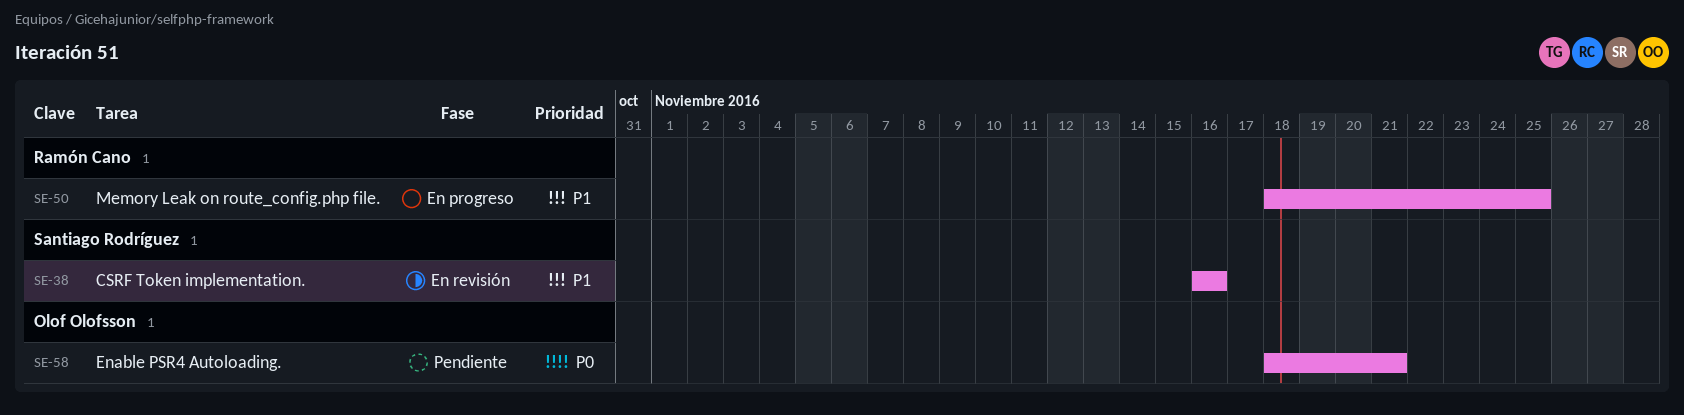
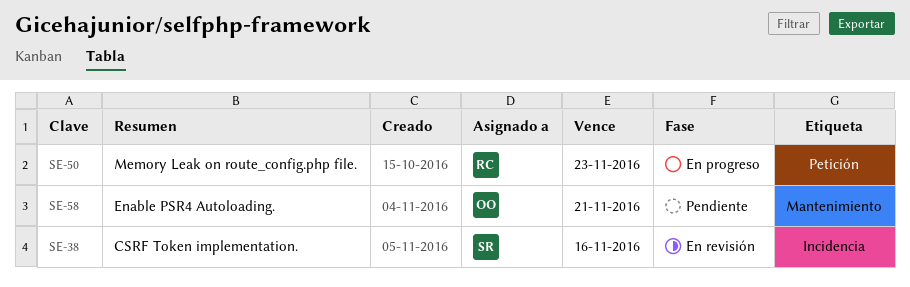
SE-50, due: Nov 25 -> Nov 23

